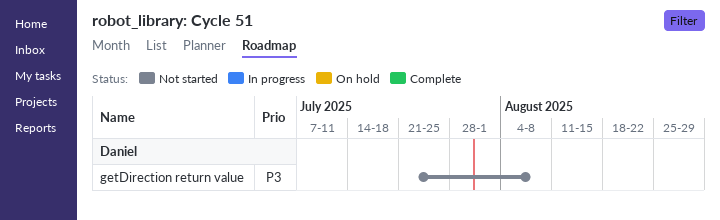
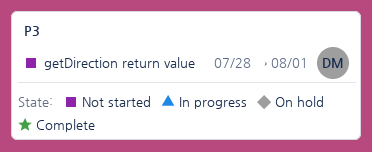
getDirection return value, start: Jul 21 -> Jul 28
getDirection return value, due: Aug 8 -> Aug 1

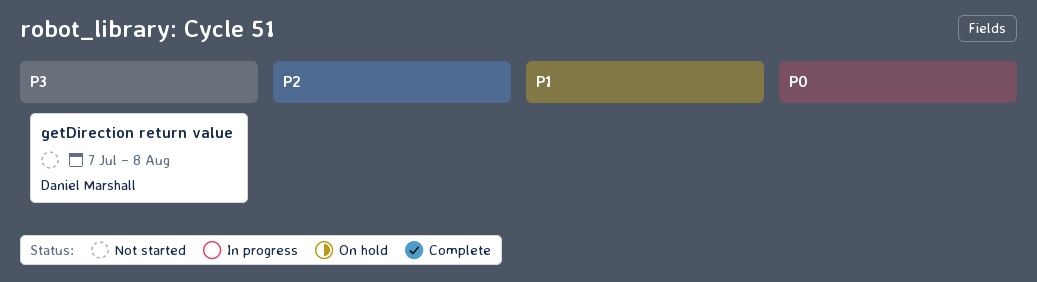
getDirection return value, start: Jul 28 -> Jul 7
getDirection return value, due: Aug 1 -> Aug 8

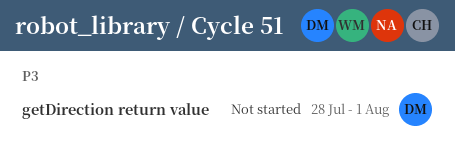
getDirection return value, start: Jul 7 -> Jul 28
getDirection return value, due: Aug 8 -> Aug 1

